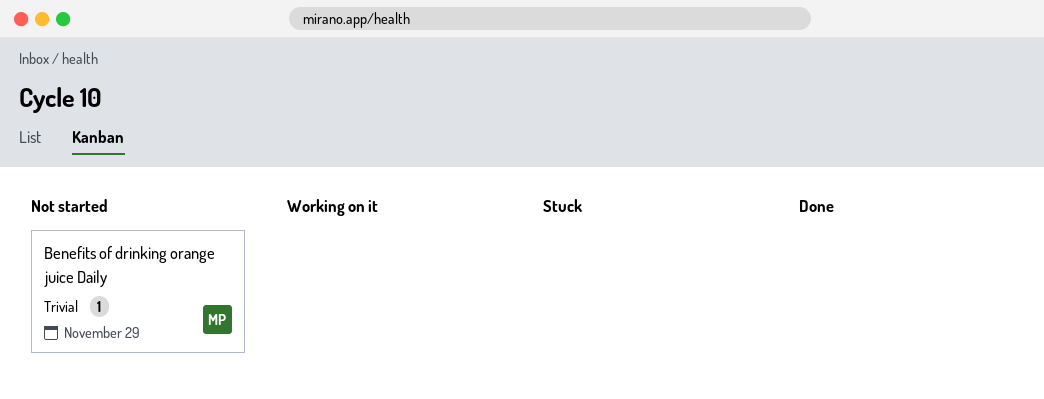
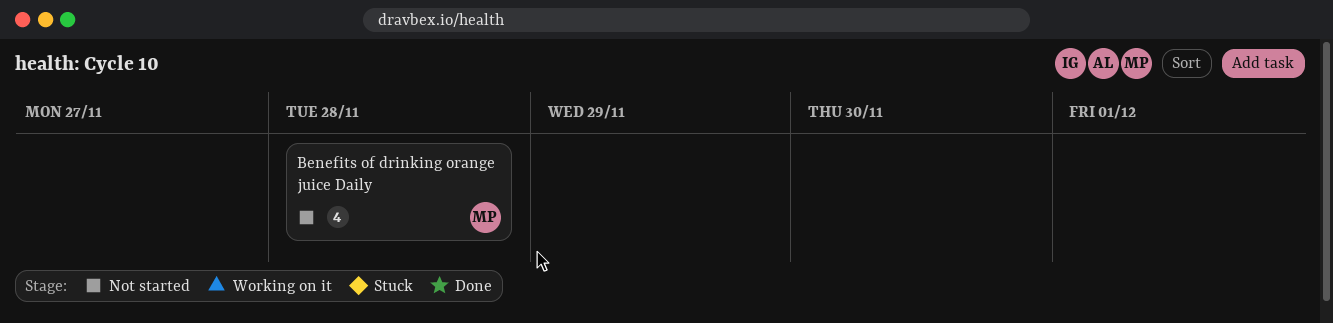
Benefits of drinking orange juice Daily, estimate: 1 -> 4
Benefits of drinking orange juice Daily, due: Nov 29 -> Nov 28

